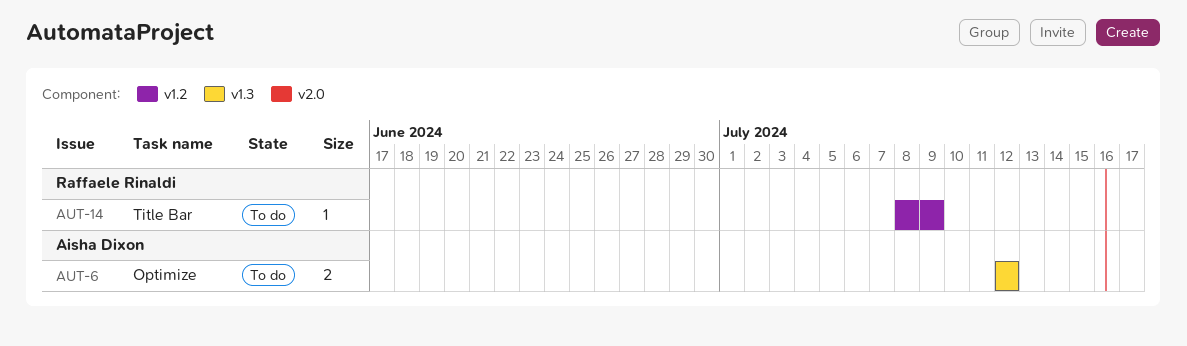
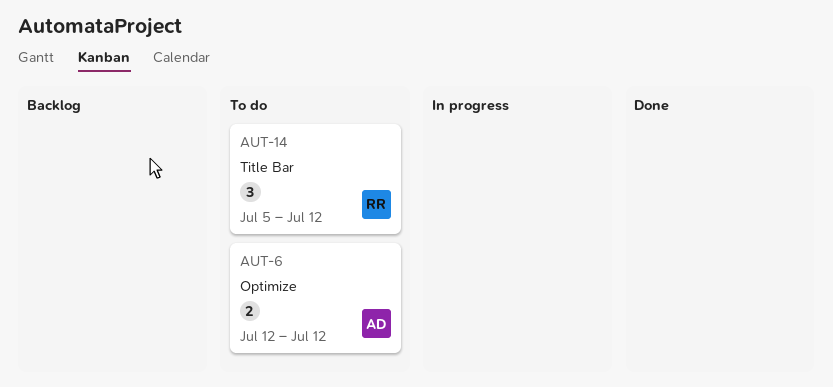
AUT-14, estimate: 1 -> 3
AUT-14, start: Jul 8 -> Jul 5
AUT-14, due: Jul 9 -> Jul 12

